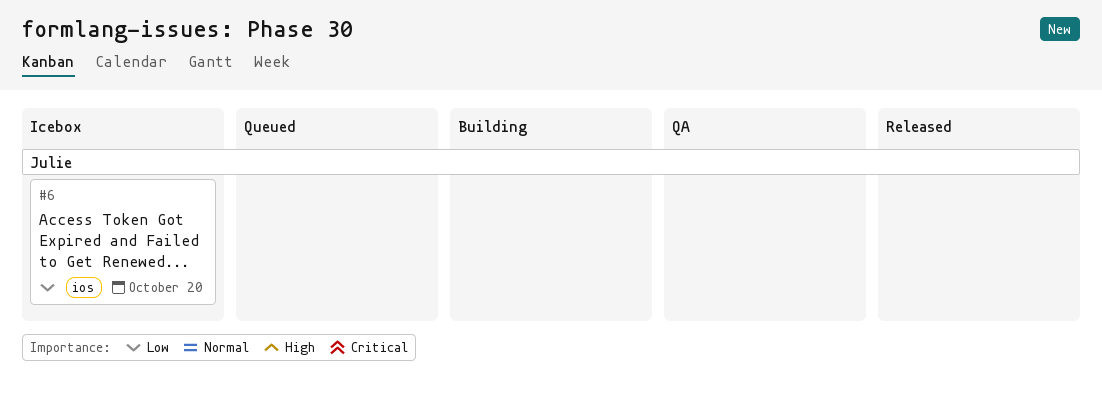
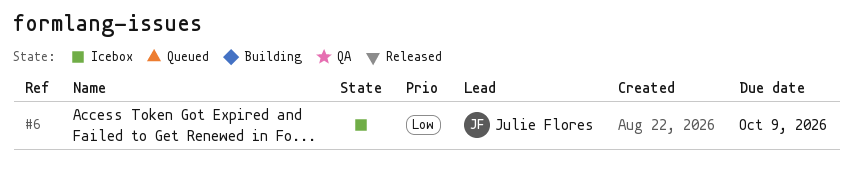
#6, due: Oct 20 -> Oct 9

